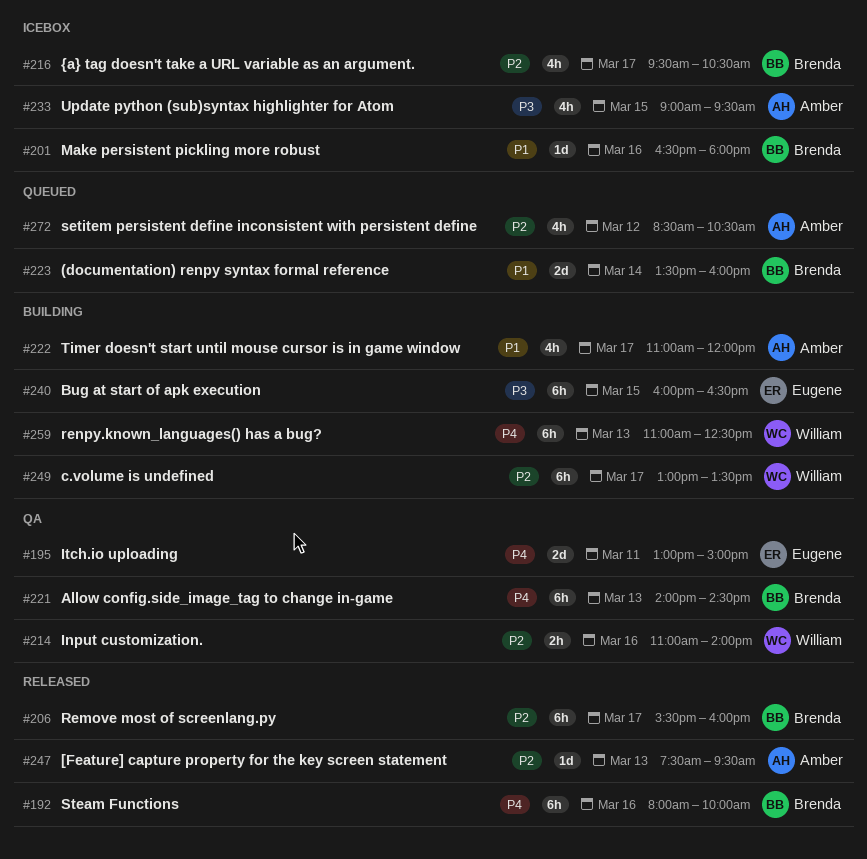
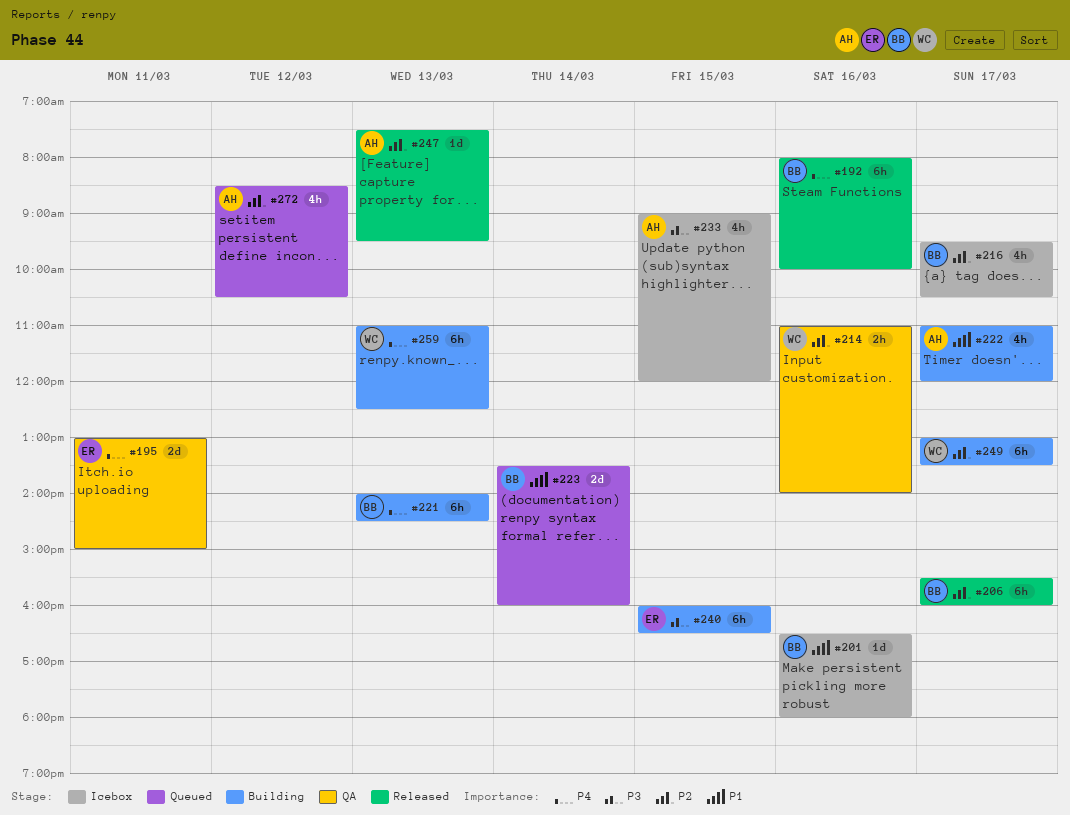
#221, status: QA -> Building
#233, ends: 09:30 -> 12:00

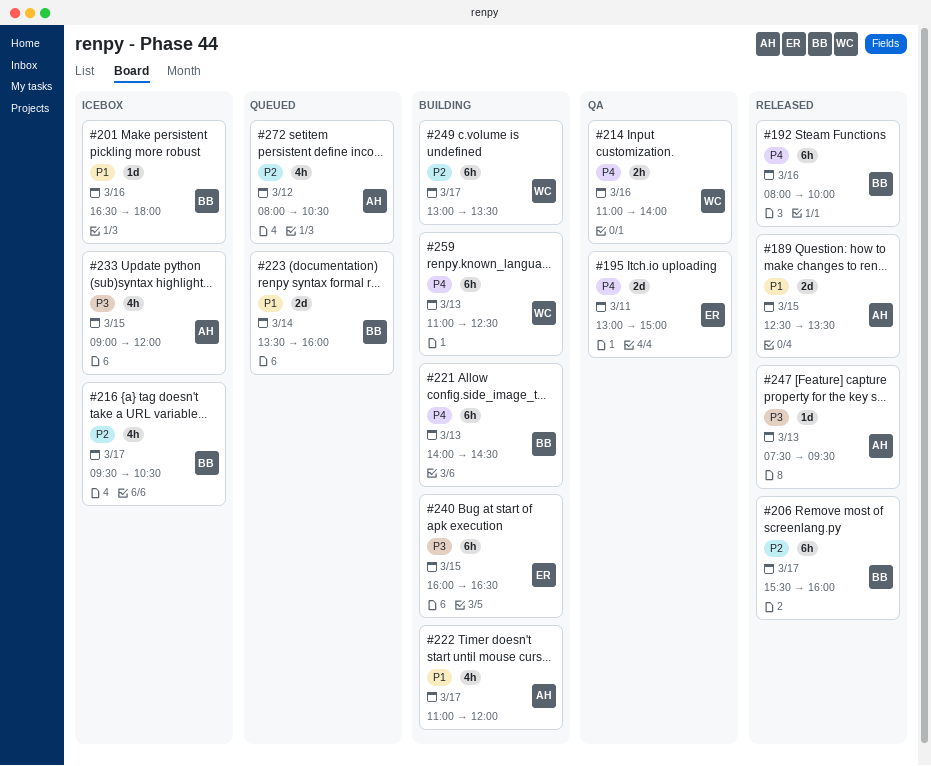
#189: none -> present
#214, priority: P2 -> P4
#247, priority: P2 -> P3
#272, begins: 08:30 -> 08:00

